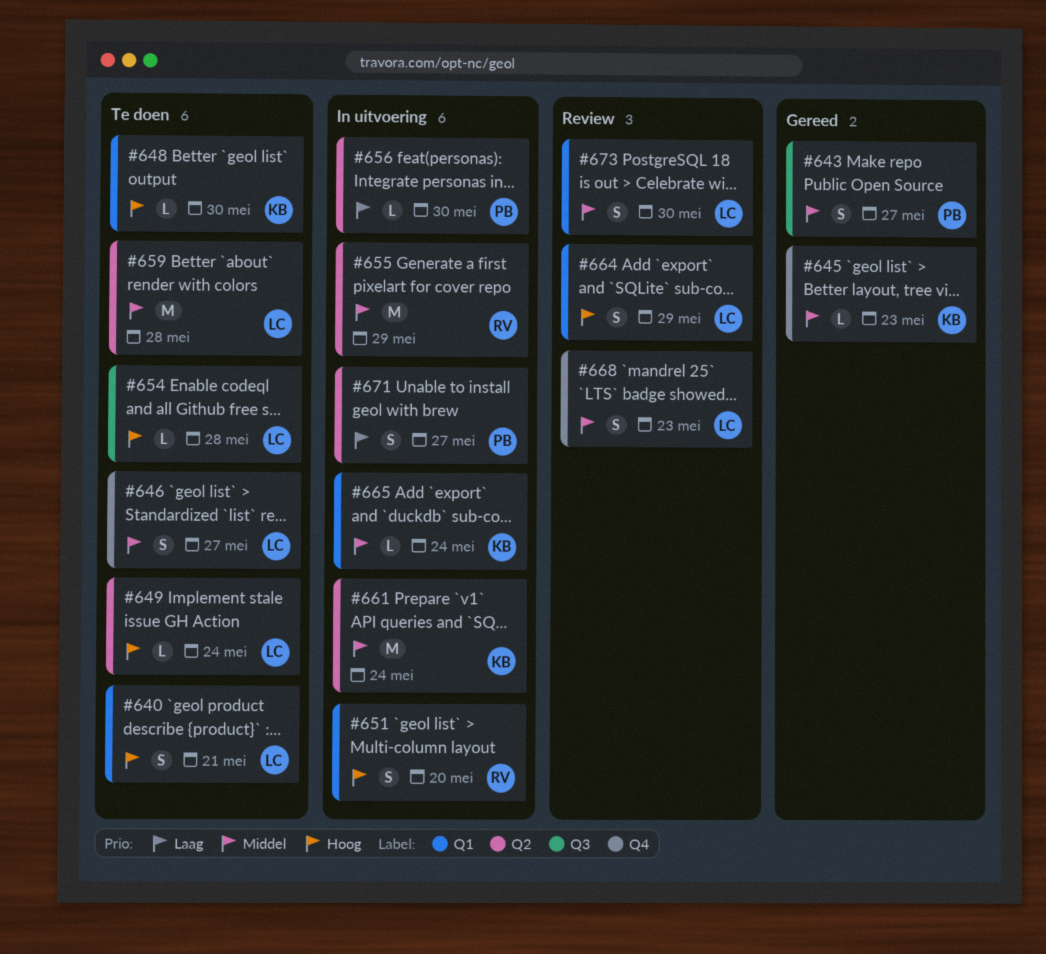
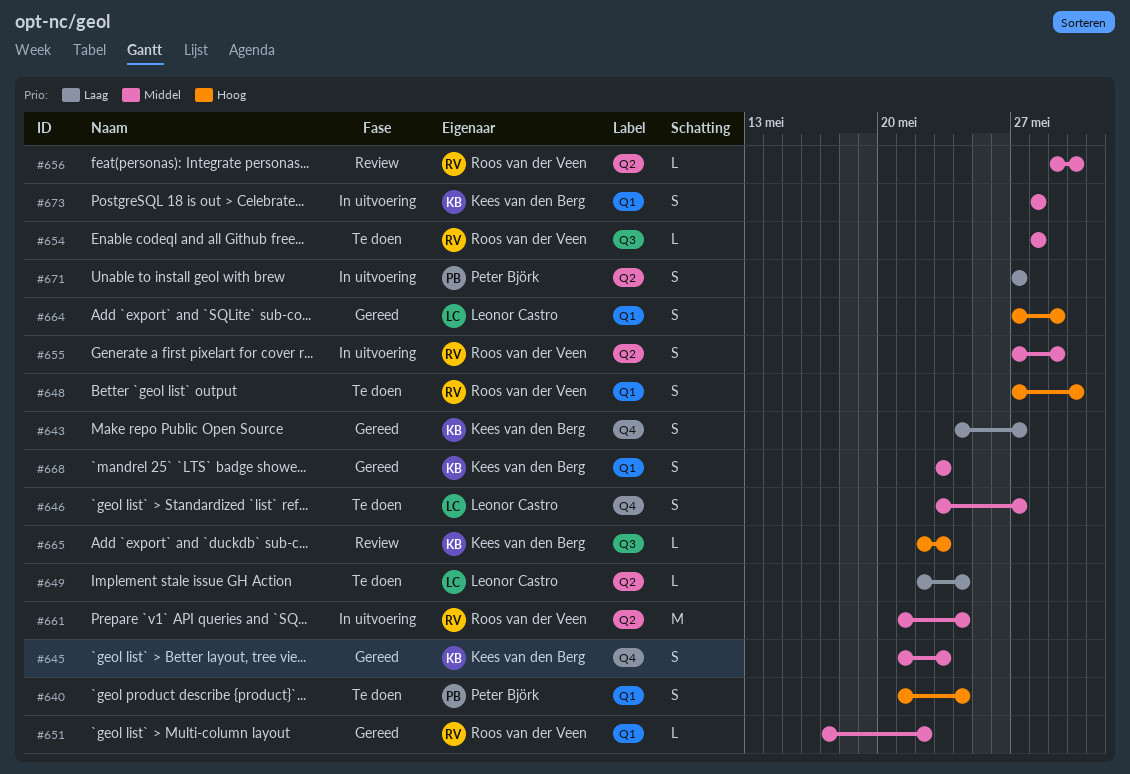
#640, owner: Leonor Castro -> Peter Björk
#640, due: May 21 -> May 24
#643, owner: Peter Björk -> Kees van den Berg
#643, priority: Middel -> Laag
#643, label: Q3 -> Q4
#645, estimate: L -> S
#648, owner: Kees van den Berg -> Roos van der Veen
#648, estimate: L -> S
#649, priority: Hoog -> Laag
#651, status: In uitvoering -> Gereed
#651, priority: Hoog -> Middel
#651, estimate: S -> L
#651, due: May 20 -> May 22
#654, owner: Leonor Castro -> Roos van der Veen
#654, priority: Hoog -> Middel
#655, estimate: M -> S
#656, status: In uitvoering -> Review
#656, owner: Peter Björk -> Roos van der Veen
#656, priority: Laag -> Middel
#659: present -> none
#661, owner: Kees van den Berg -> Roos van der Veen
#664, status: Review -> Gereed
#665, status: In uitvoering -> Review
#665, priority: Middel -> Hoog
#665, label: Q1 -> Q3
#665, due: May 24 -> May 23
#668, status: Review -> Gereed
#668, owner: Leonor Castro -> Kees van den Berg
#668, label: Q4 -> Q1
#673, status: Review -> In uitvoering
#673, owner: Leonor Castro -> Kees van den Berg
#673, due: May 30 -> May 28

